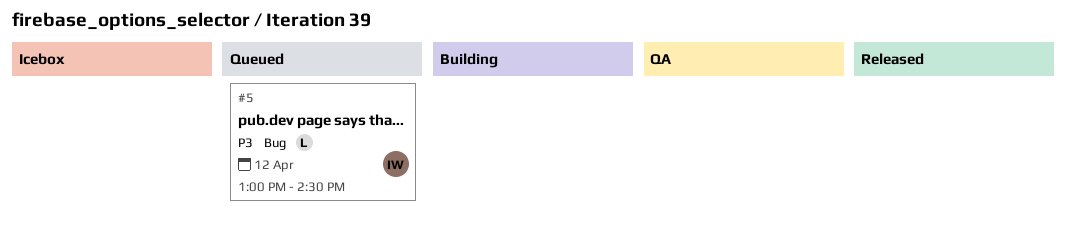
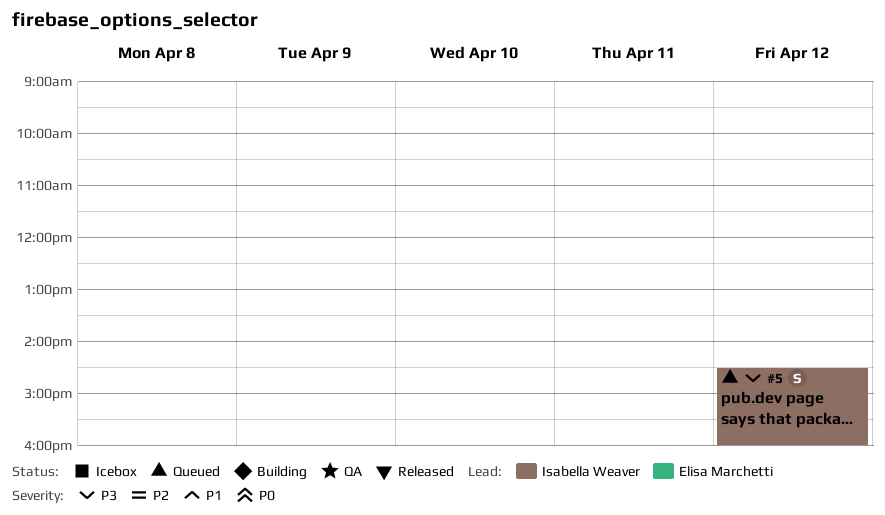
#5, estimate: L -> S
#5, begins: 13:00 -> 14:30
#5, ends: 14:30 -> 16:00

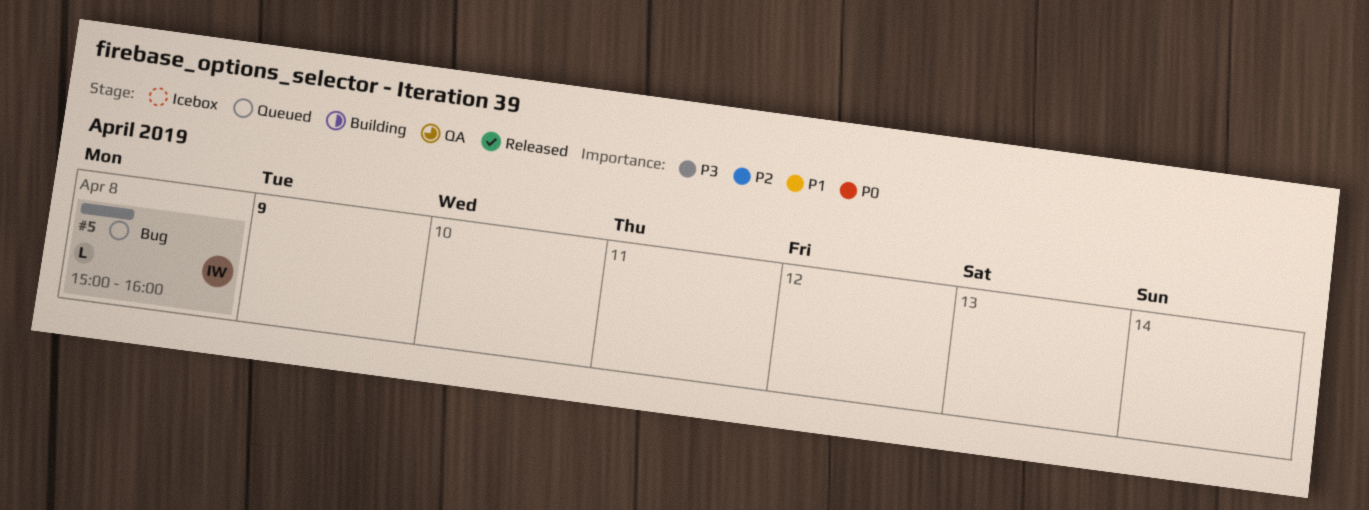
#5, estimate: S -> L
#5, day: Apr 12 -> Apr 8
#5, begins: 14:30 -> 15:00

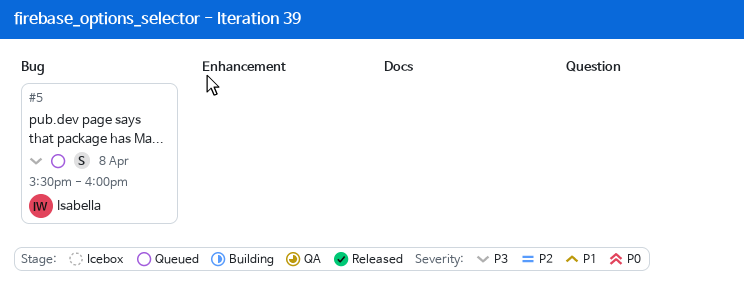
#5, estimate: L -> S
#5, begins: 15:00 -> 15:30

